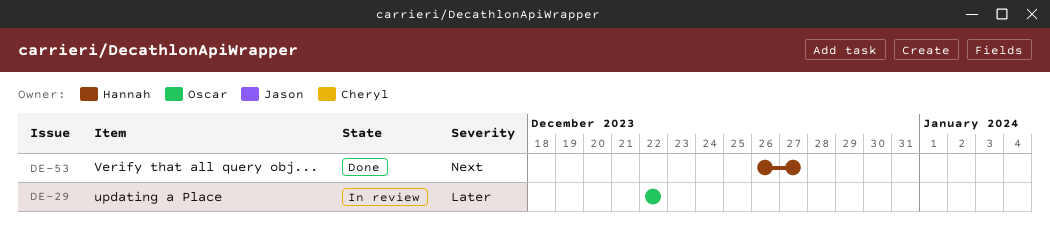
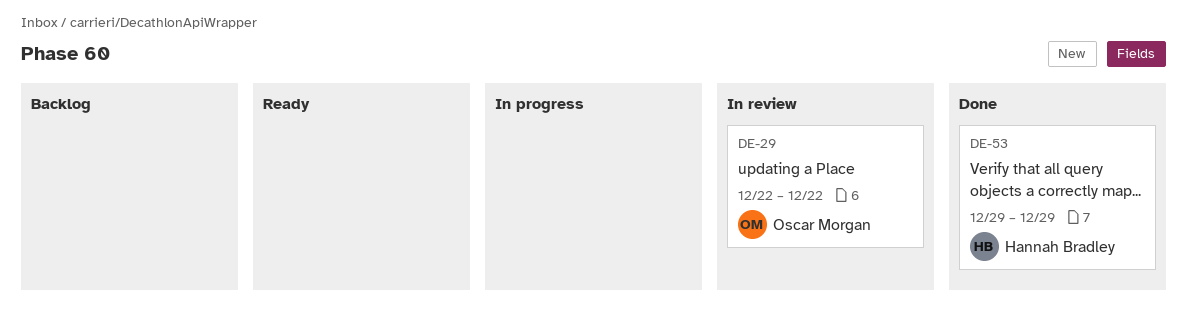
DE-53, start: Dec 26 -> Dec 29
DE-53, due: Dec 27 -> Dec 29

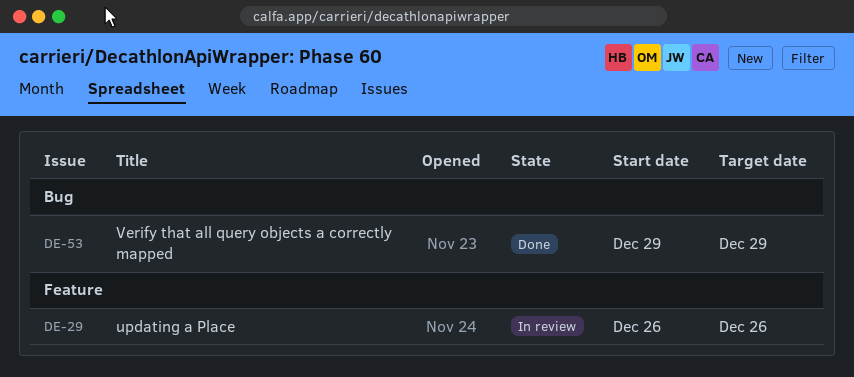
DE-29, start: Dec 22 -> Dec 26
DE-29, due: Dec 22 -> Dec 26

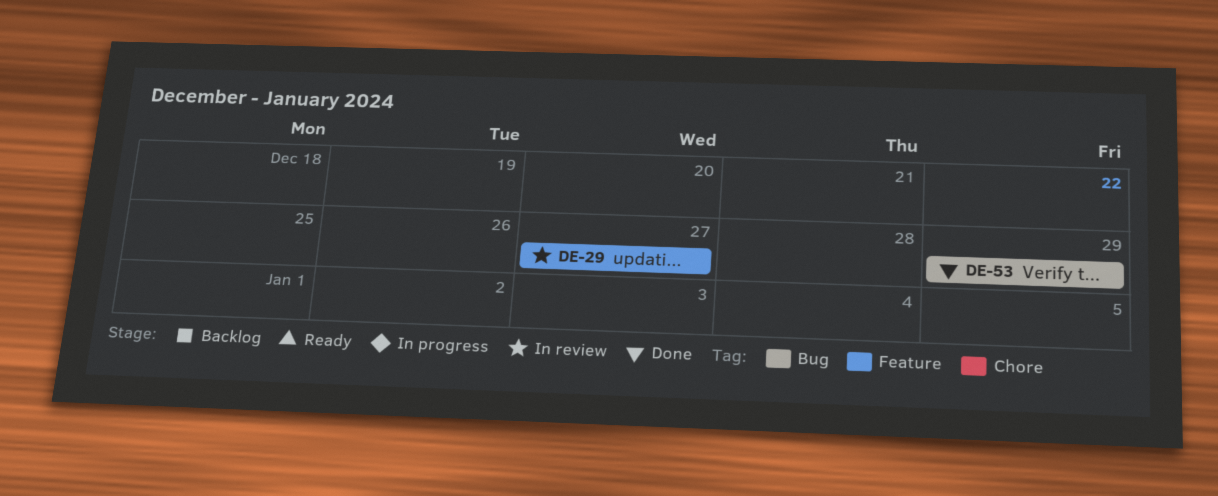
DE-29, start: Dec 26 -> Dec 27
DE-29, due: Dec 26 -> Dec 27

